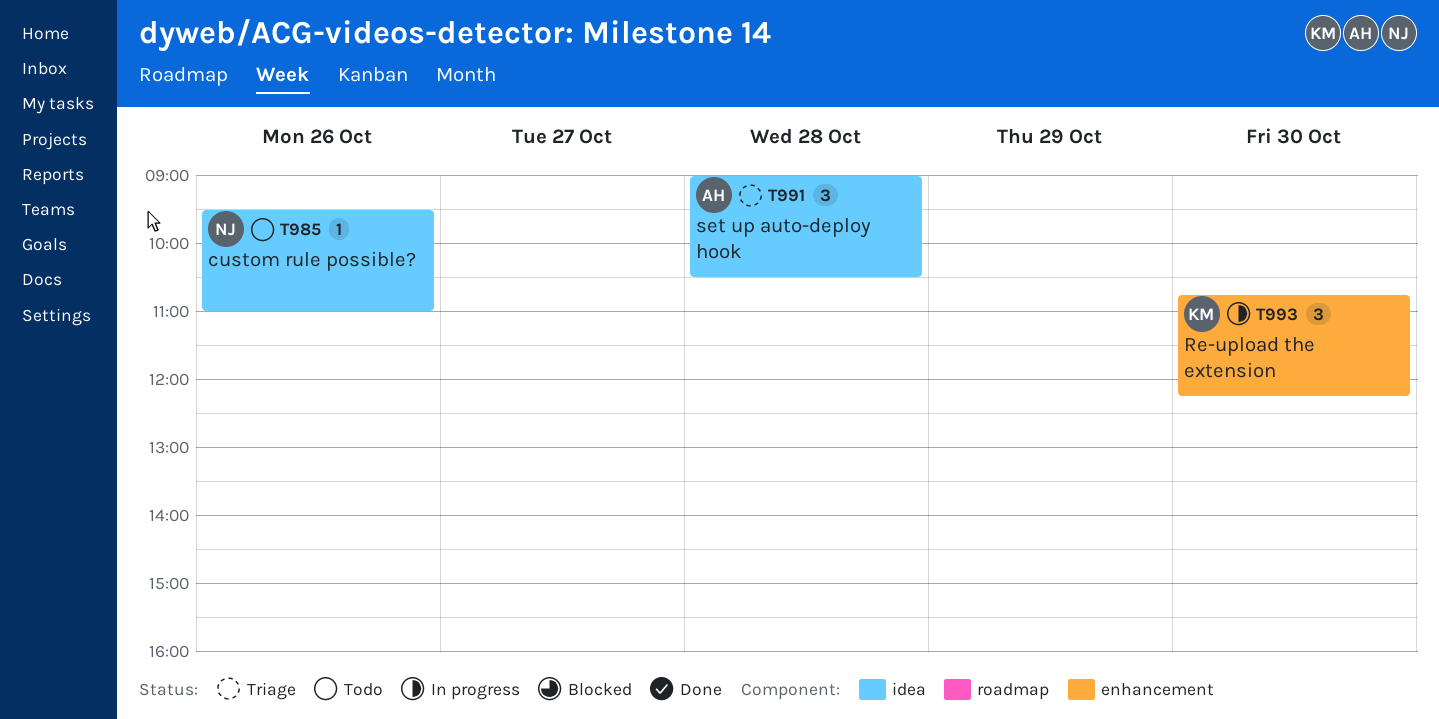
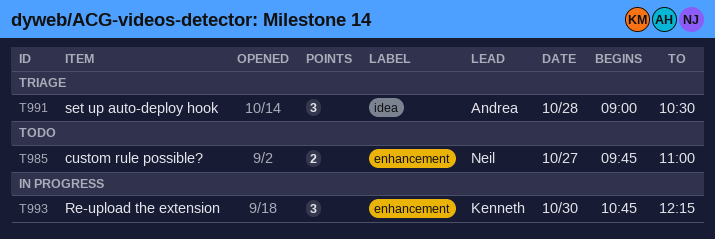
T985, label: idea -> enhancement
T985, estimate: 1 -> 2
T985, day: Oct 26 -> Oct 27
T985, begins: 09:30 -> 09:45

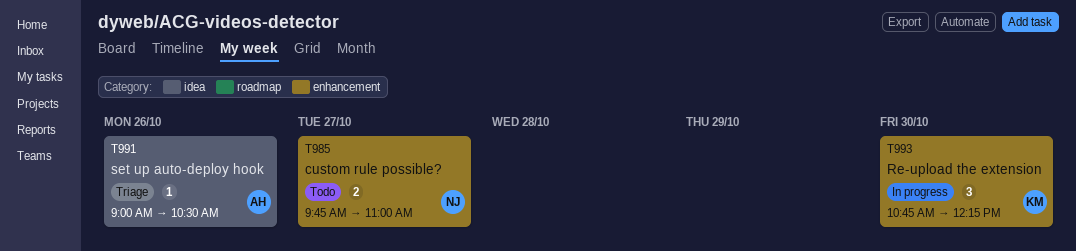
T991, estimate: 3 -> 1
T991, day: Oct 28 -> Oct 26

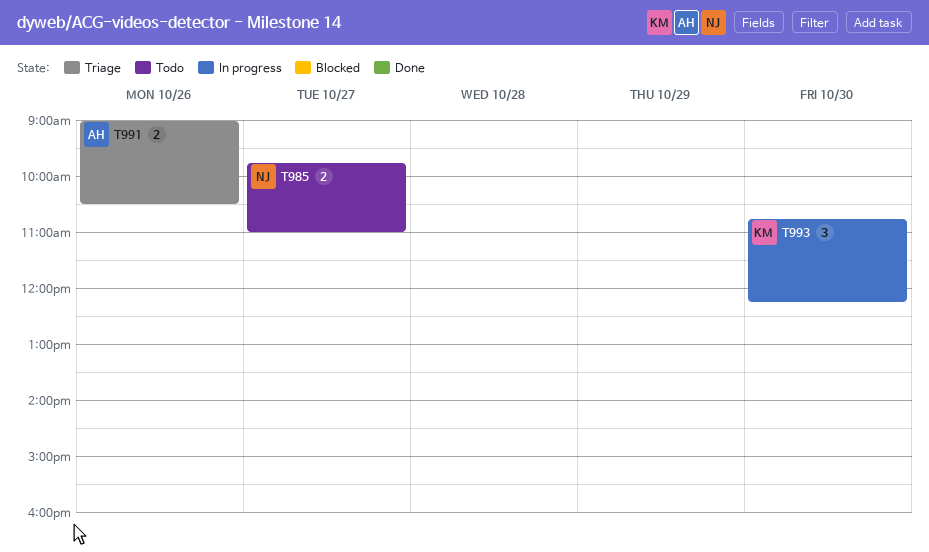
T991, estimate: 1 -> 2

